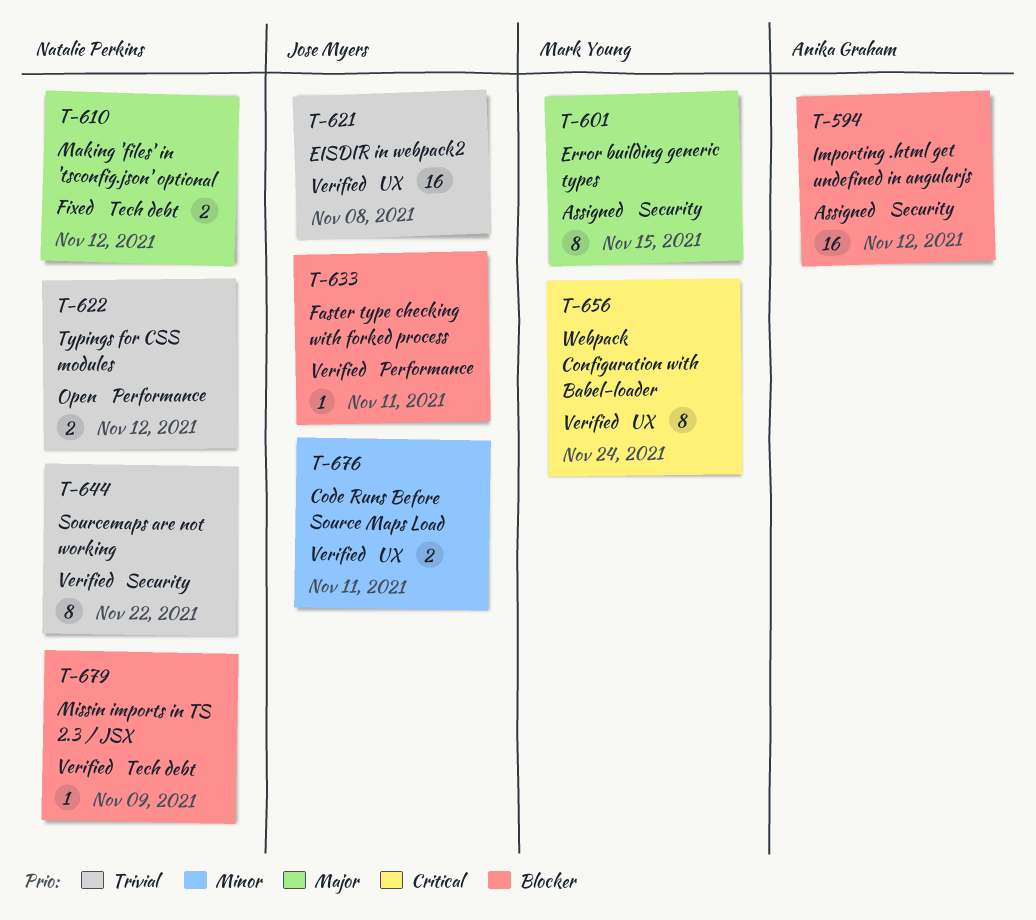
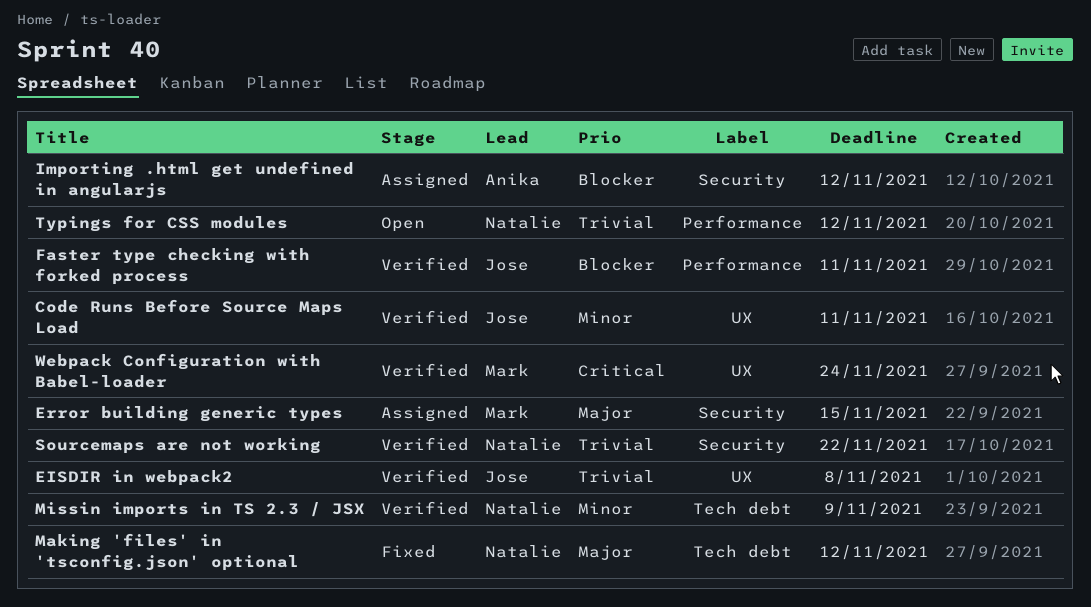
Missin imports in TS 2.3 / JSX, priority: Blocker -> Minor

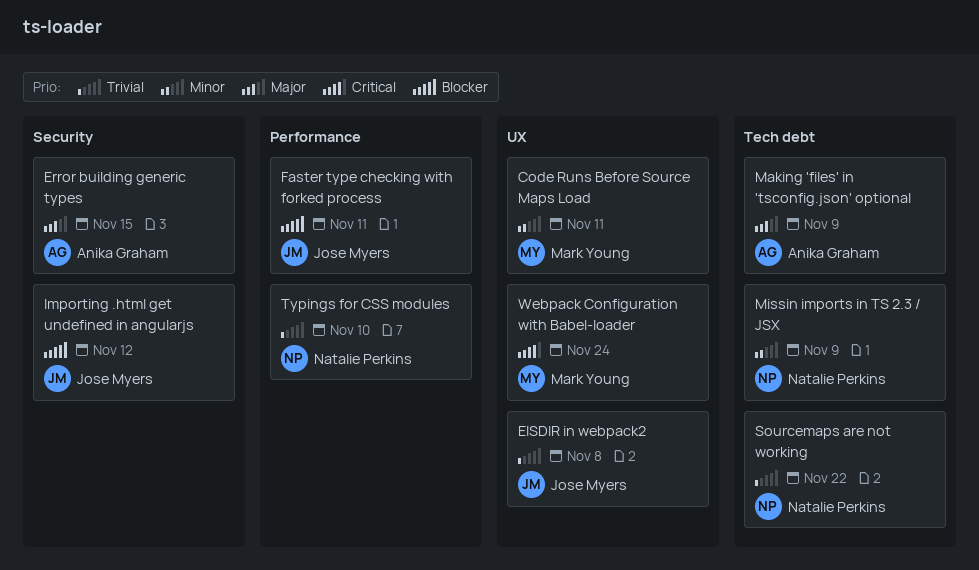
Code Runs Before Source Maps Load, owner: Jose Myers -> Mark Young
Error building generic types, owner: Mark Young -> Anika Graham
Importing .html get undefined in angularjs, owner: Anika Graham -> Jose Myers
Making 'files' in 'tsconfig.json' optional, owner: Natalie Perkins -> Anika Graham
Making 'files' in 'tsconfig.json' optional, due: Nov 12 -> Nov 9
Sourcemaps are not working, label: Security -> Tech debt
Typings for CSS modules, due: Nov 12 -> Nov 10

